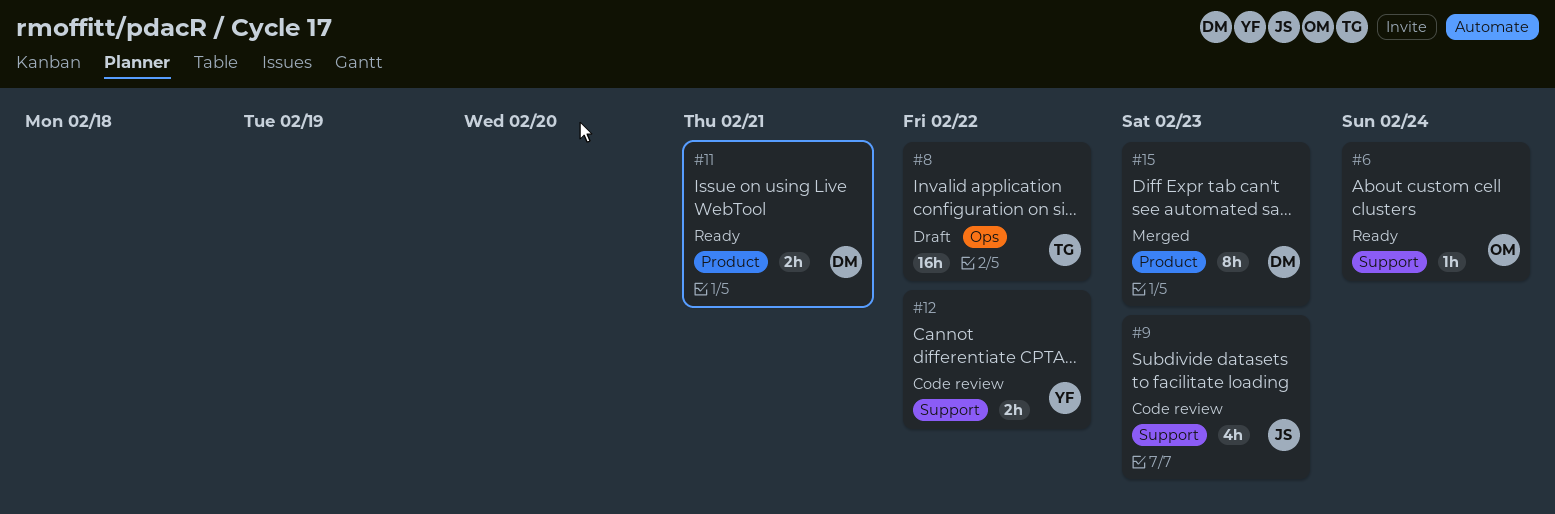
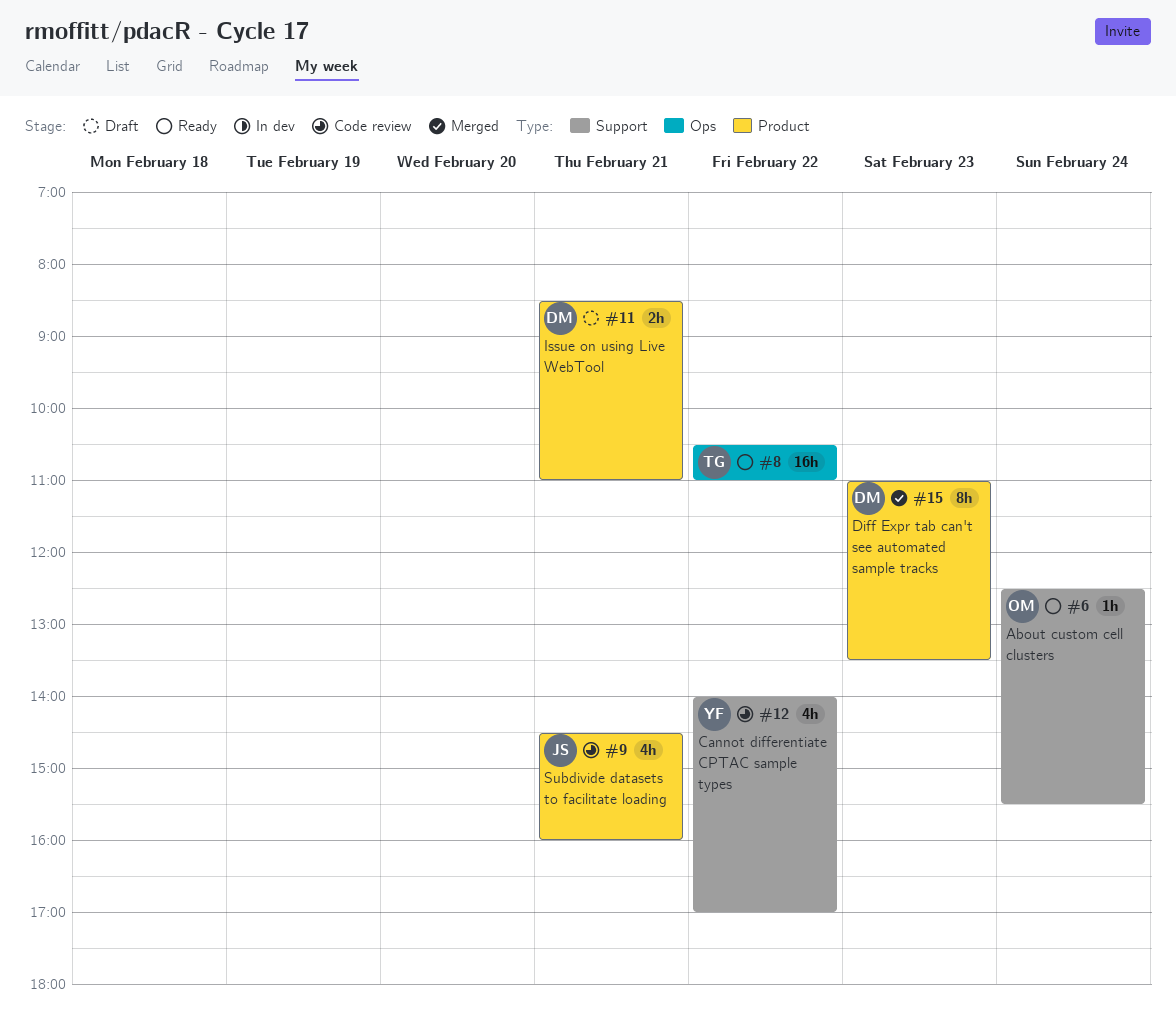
#8, status: Draft -> Ready
#9, label: Support -> Product
#9, day: Feb 23 -> Feb 21
#11, status: Ready -> Draft
#12, estimate: 2h -> 4h

